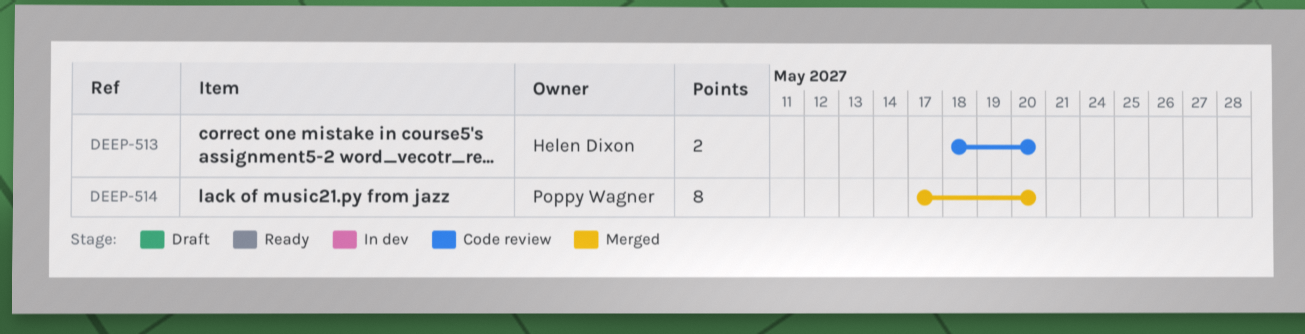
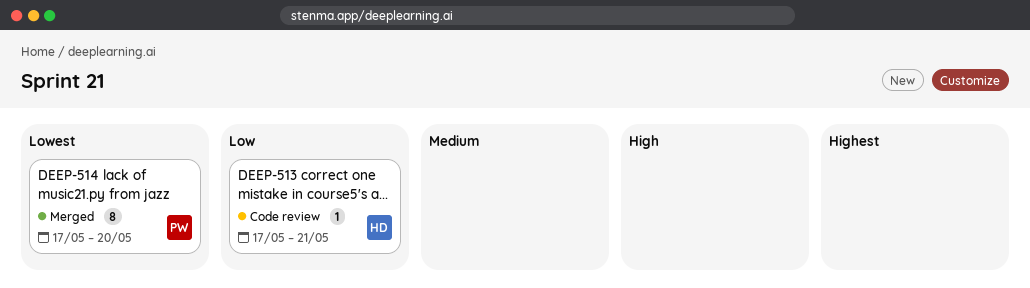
DEEP-513, estimate: 2 -> 1
DEEP-513, start: May 18 -> May 17
DEEP-513, due: May 20 -> May 21

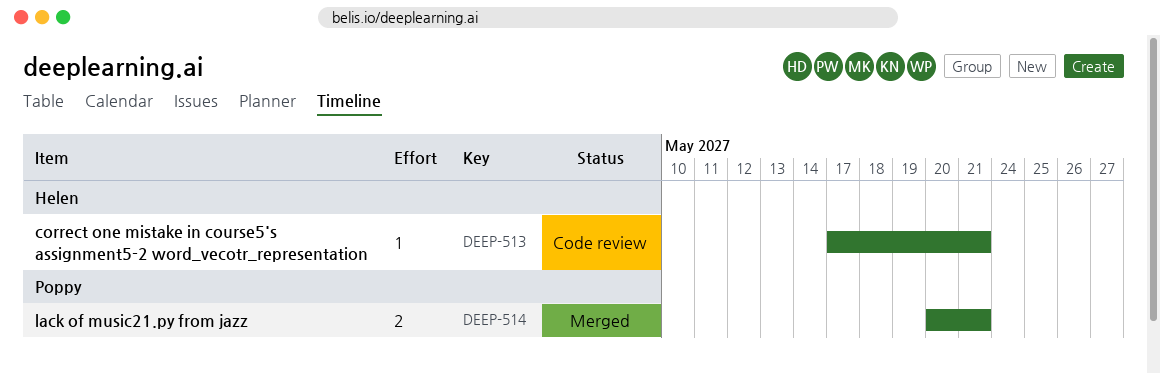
DEEP-514, estimate: 8 -> 2
DEEP-514, start: May 17 -> May 20
DEEP-514, due: May 20 -> May 21

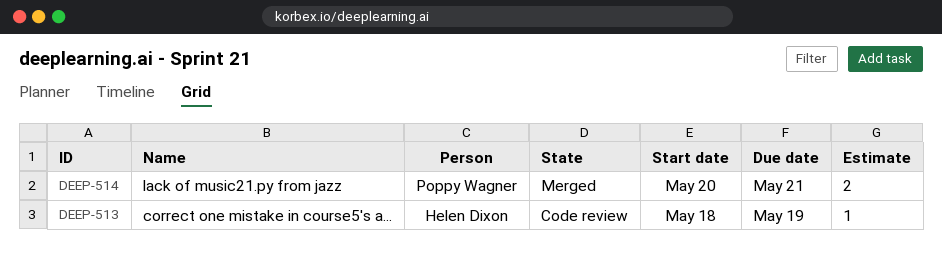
DEEP-513, start: May 17 -> May 18
DEEP-513, due: May 21 -> May 19

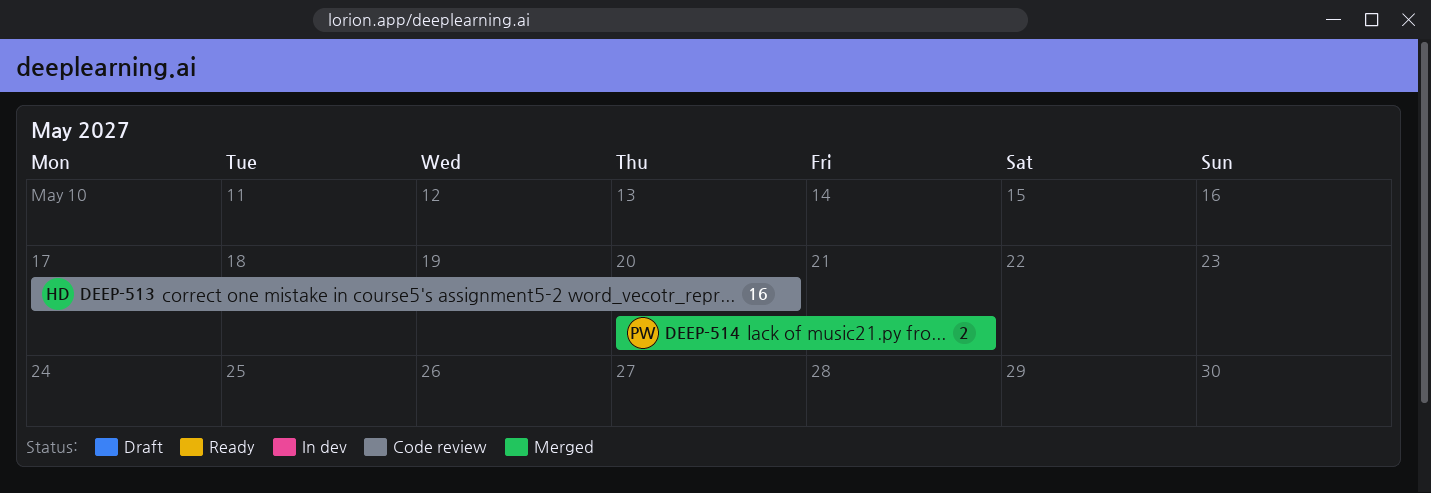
DEEP-513, estimate: 1 -> 16
DEEP-513, start: May 18 -> May 17
DEEP-513, due: May 19 -> May 20

